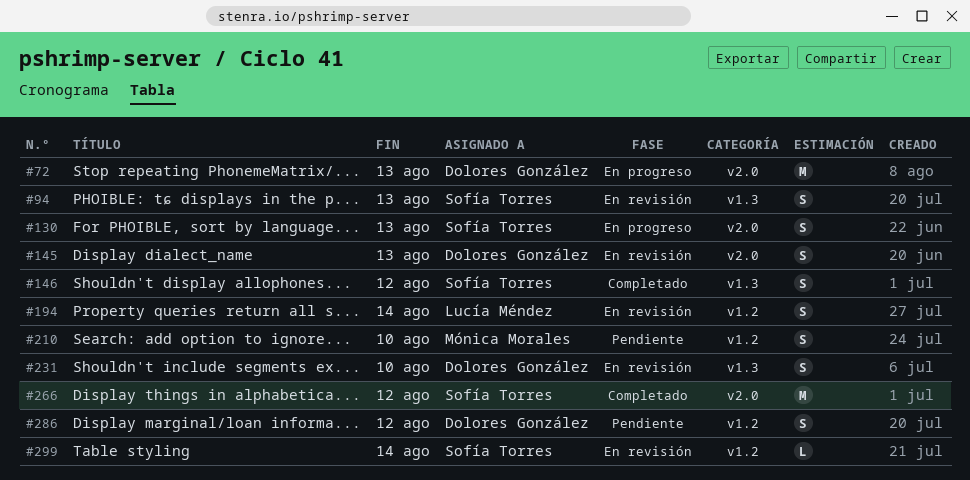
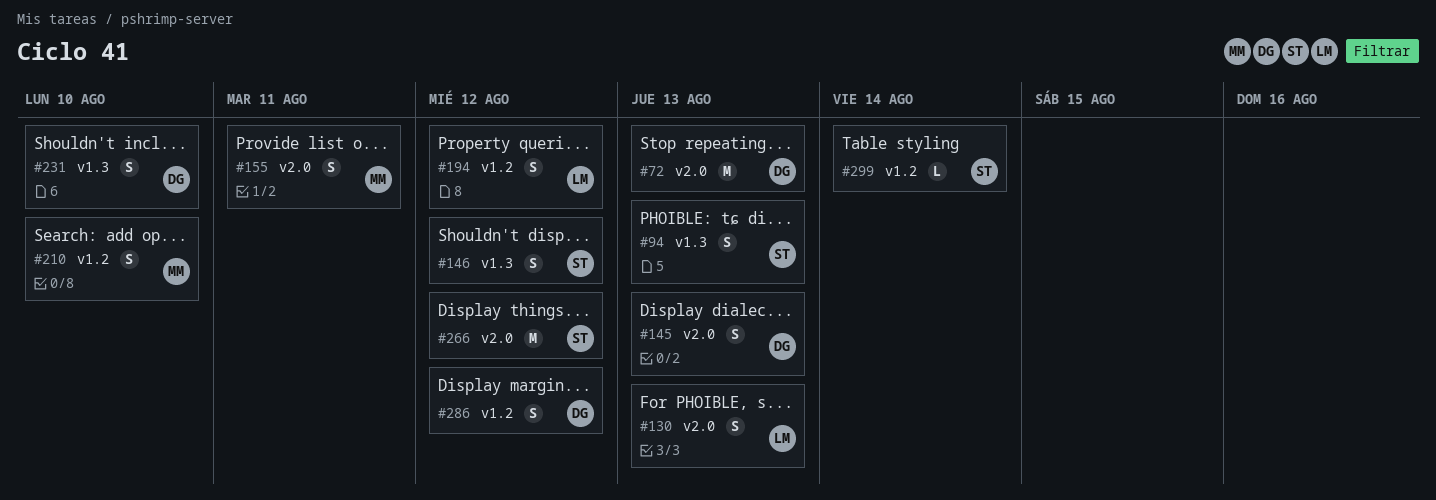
#130, owner: Sofía Torres -> Lucía Méndez
#155: none -> present
#194, due: Aug 14 -> Aug 12

